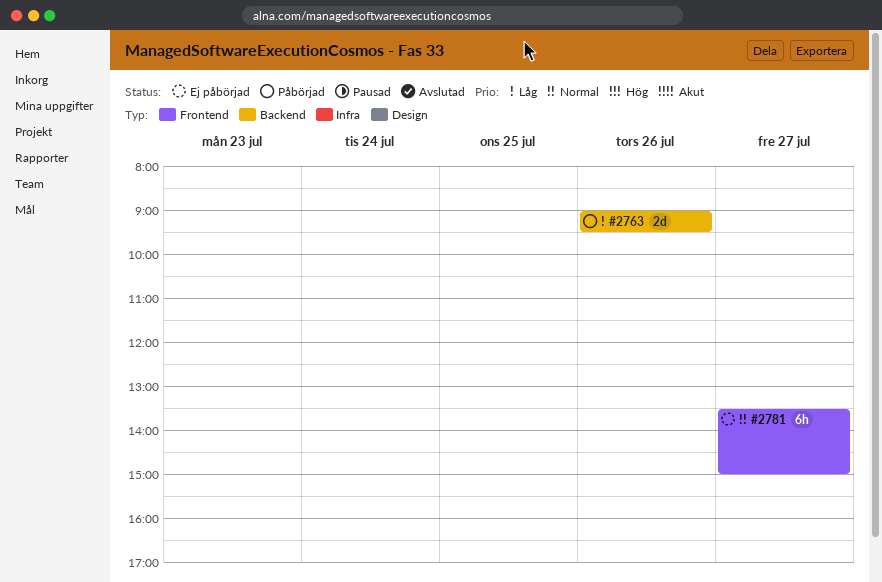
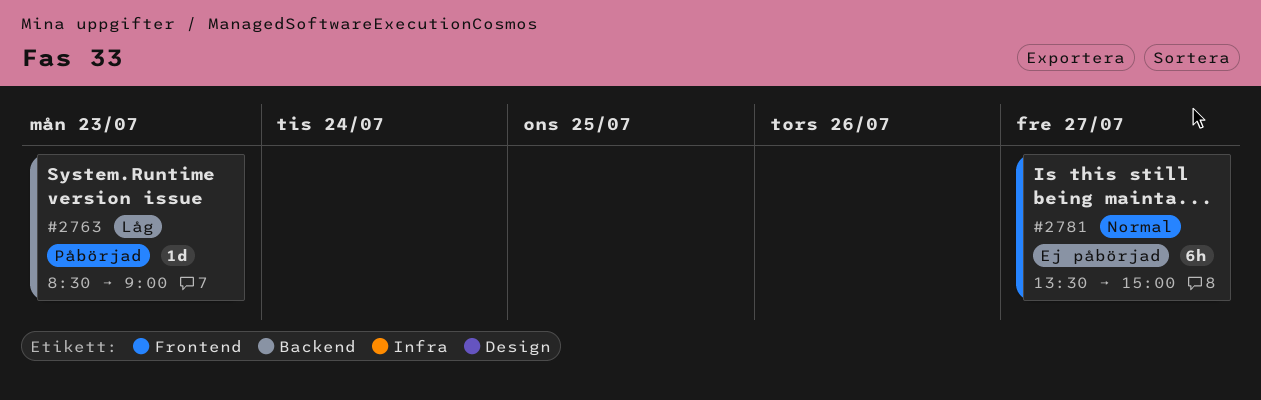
#2763, estimate: 2d -> 1d
#2763, day: Jul 26 -> Jul 23
#2763, begins: 09:00 -> 08:30
#2763, ends: 09:30 -> 09:00

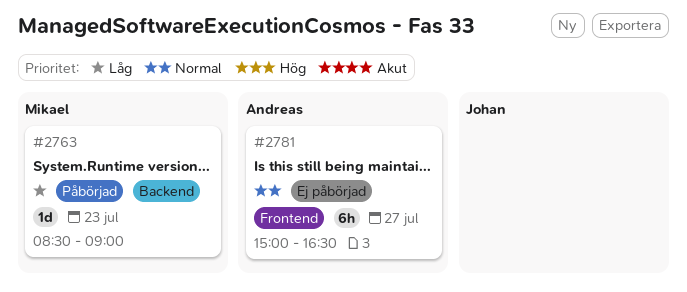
#2781, begins: 13:30 -> 15:00
#2781, ends: 15:00 -> 16:30

